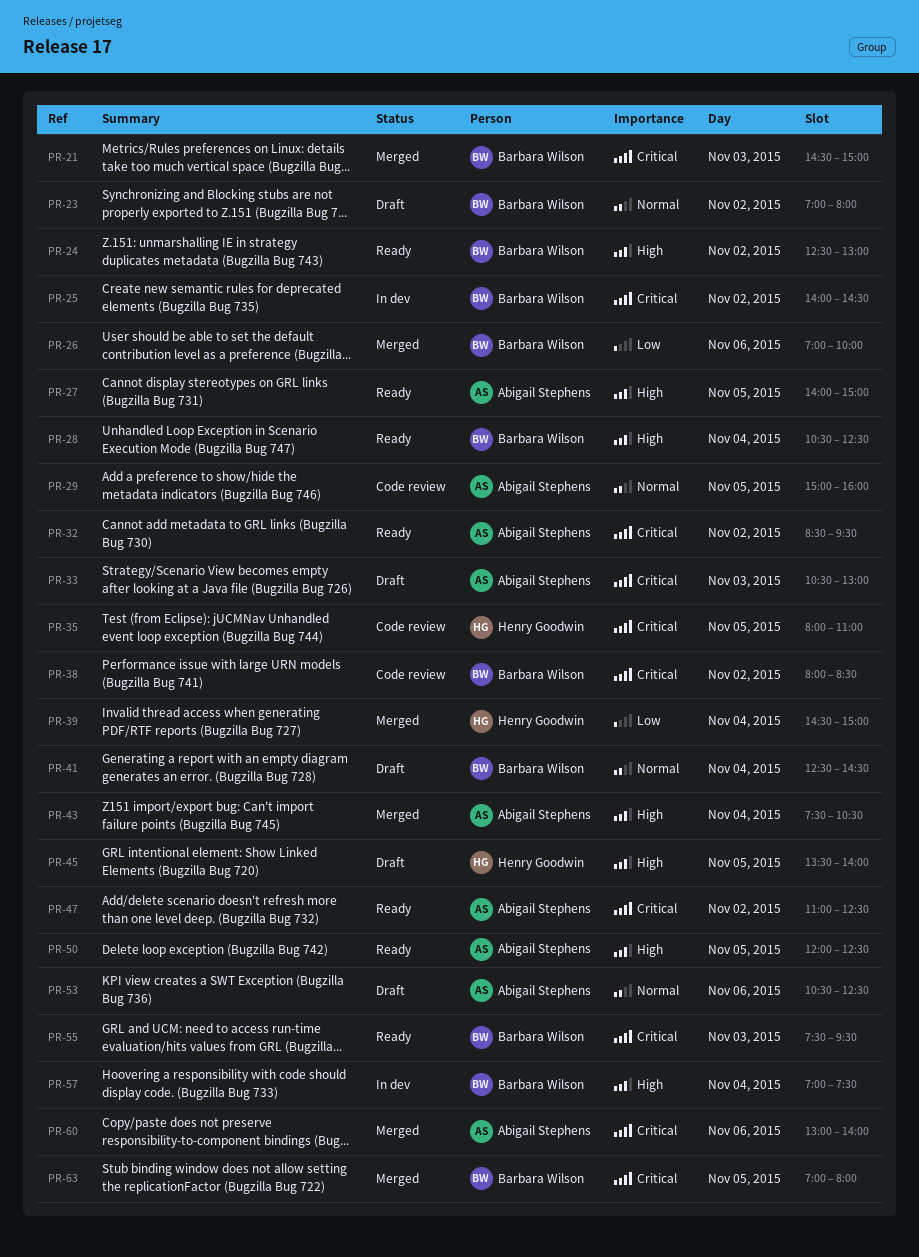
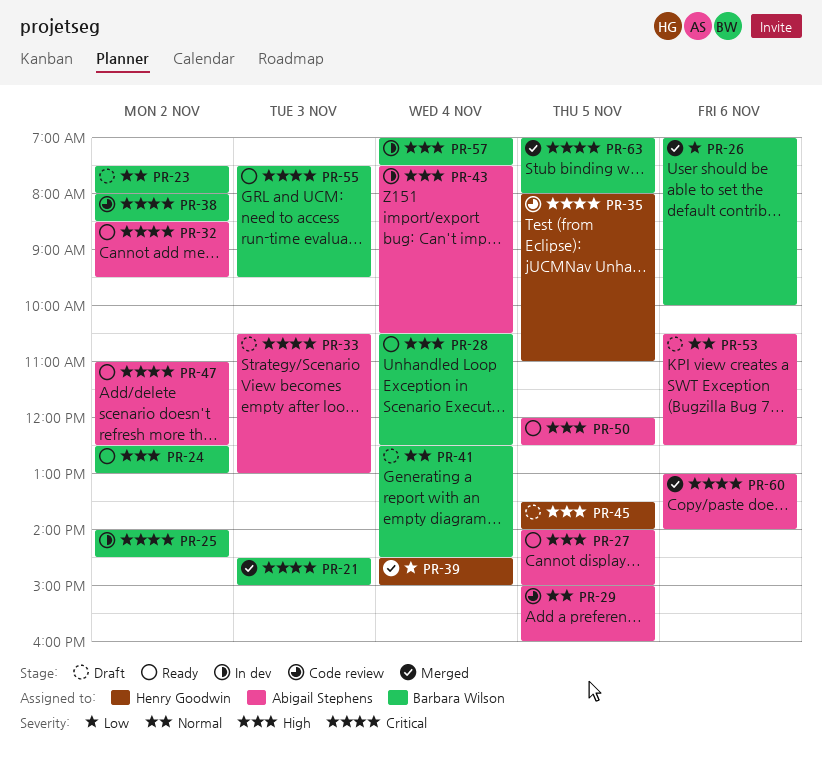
PR-23, begins: 07:00 -> 07:30
PR-43, status: Merged -> In dev

